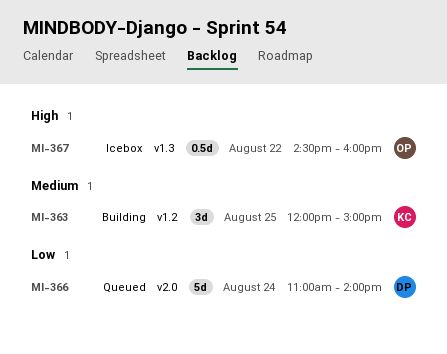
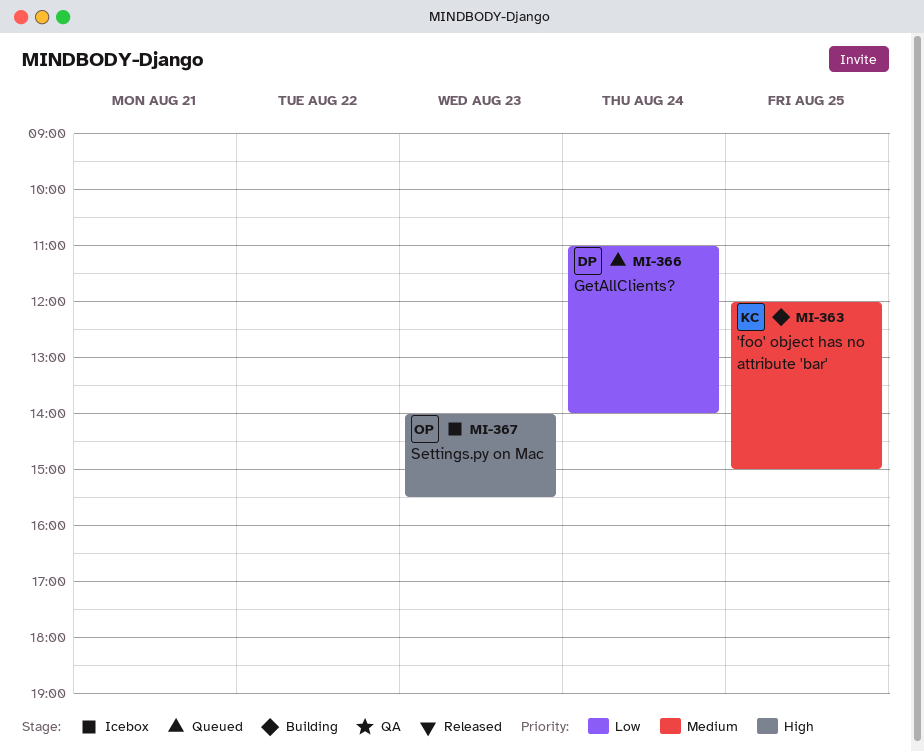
MI-367, day: Aug 22 -> Aug 23
MI-367, begins: 14:30 -> 14:00
MI-367, ends: 16:00 -> 15:30

